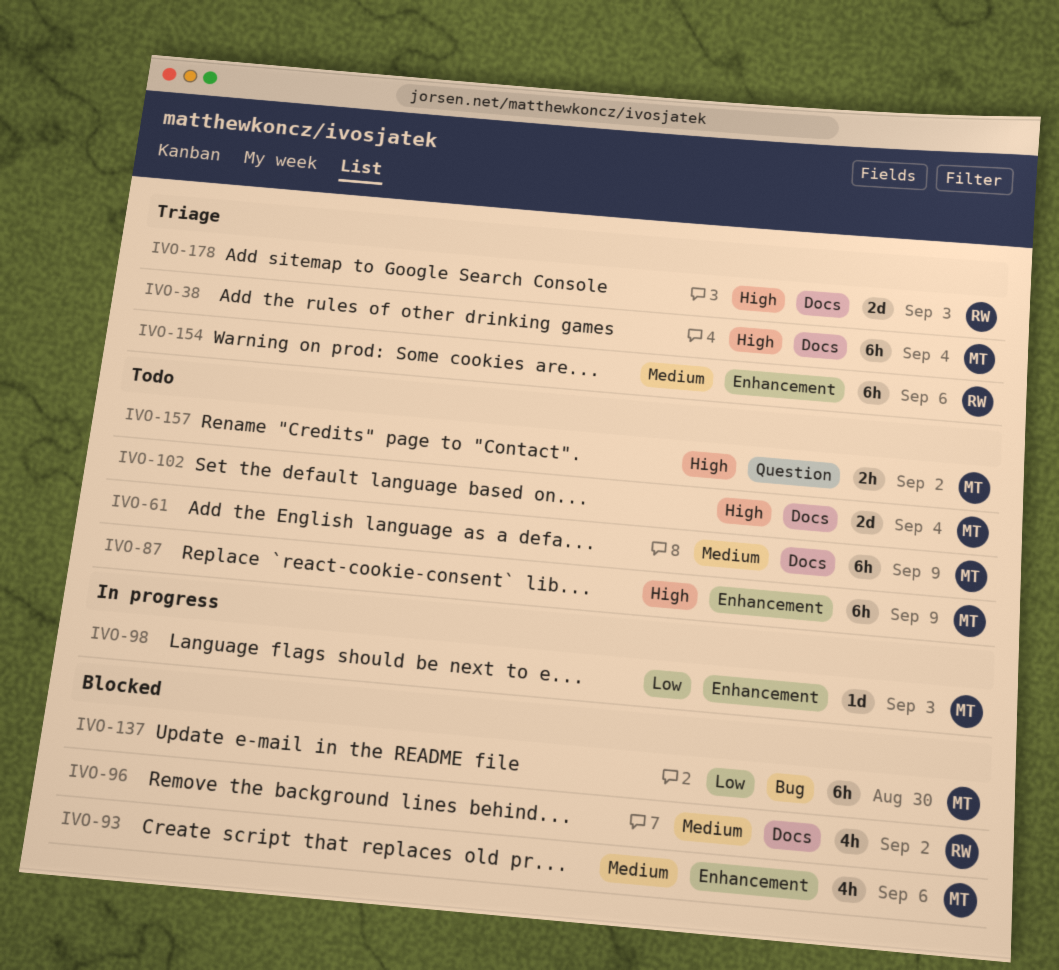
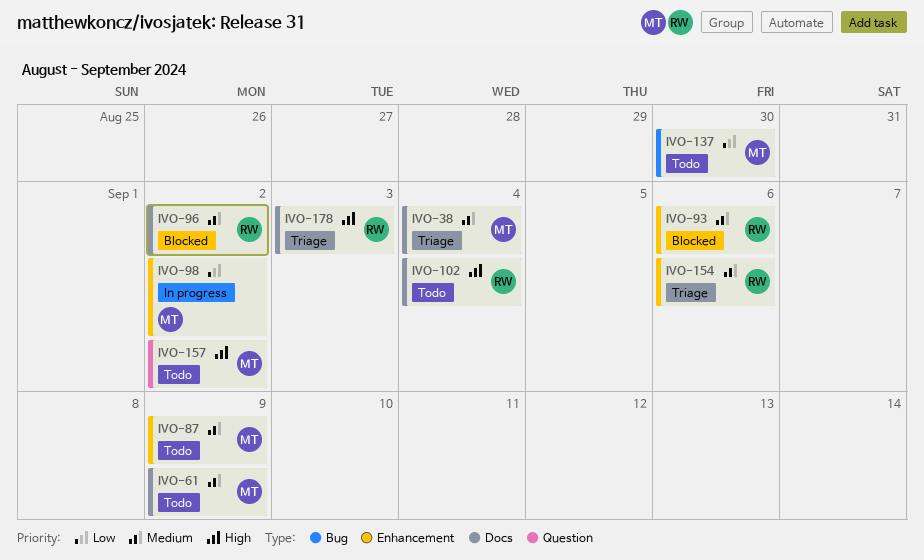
IVO-38, priority: High -> Medium
IVO-87, priority: High -> Medium
IVO-93, owner: MT -> RW
IVO-98, due: Sep 3 -> Sep 2
IVO-102, owner: MT -> RW
IVO-137, status: Blocked -> Todo

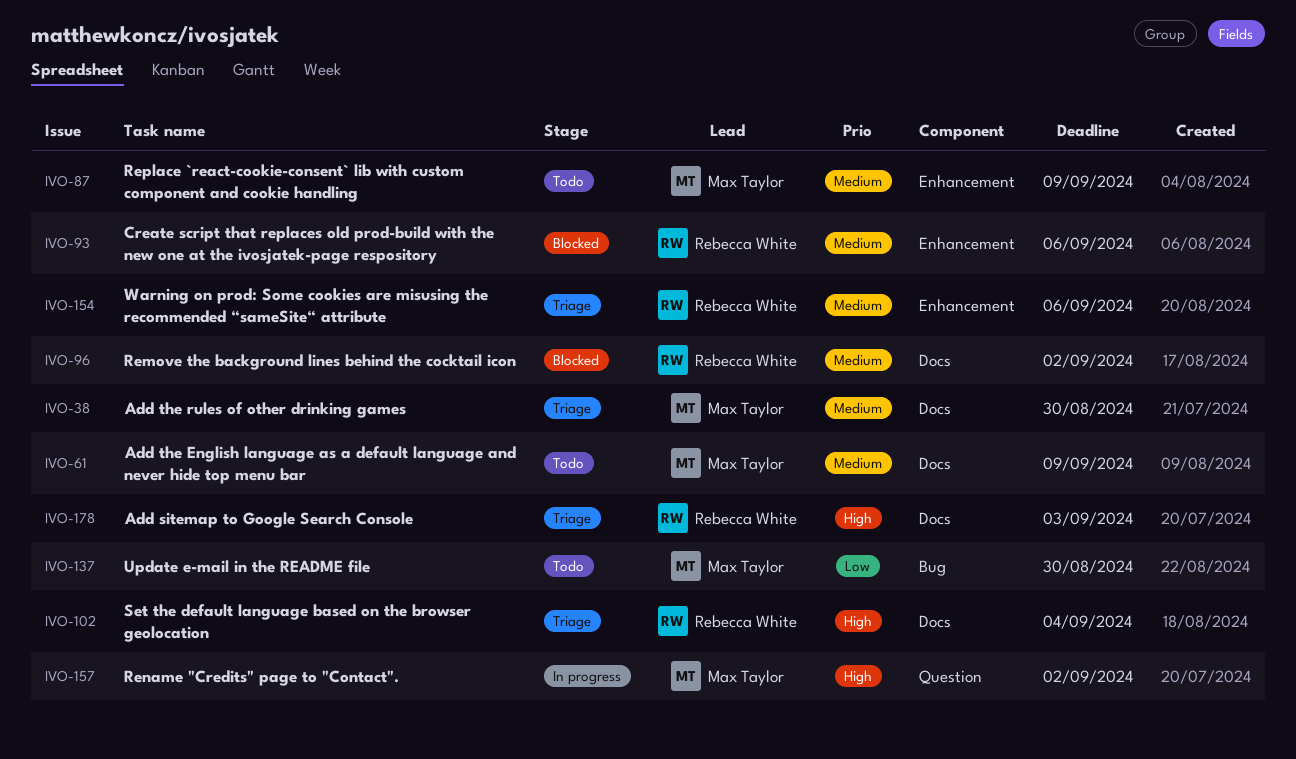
IVO-38, due: Sep 4 -> Aug 30
IVO-98: present -> none
IVO-102, status: Todo -> Triage
IVO-157, status: Todo -> In progress

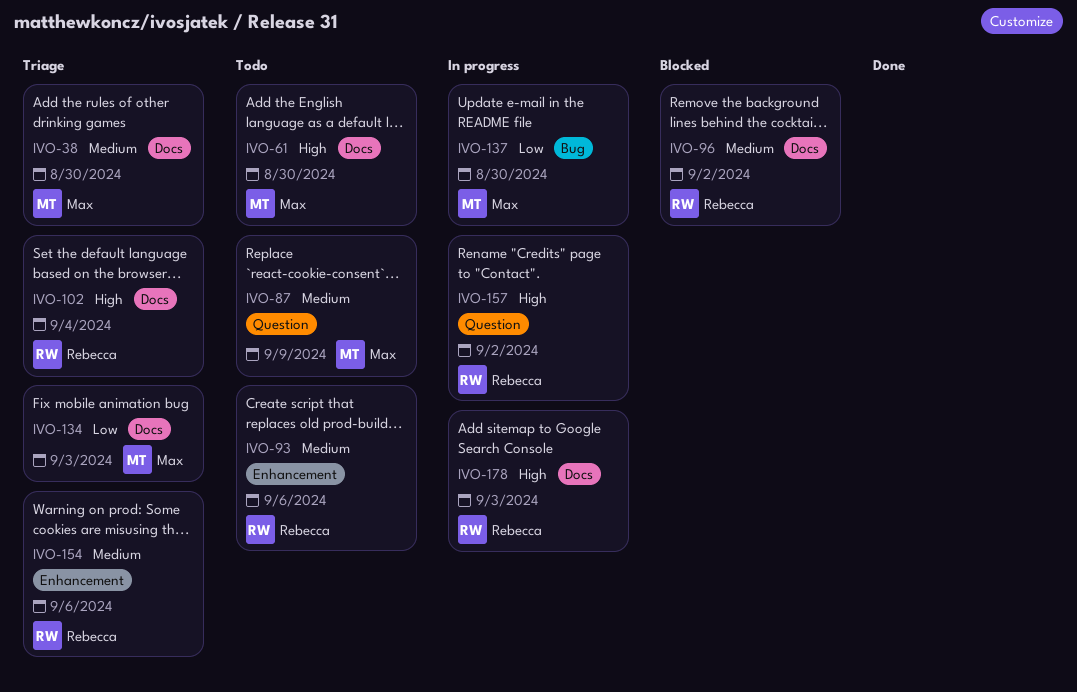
IVO-61, priority: Medium -> High
IVO-61, due: Sep 9 -> Aug 30
IVO-87, label: Enhancement -> Question
IVO-93, status: Blocked -> Todo
IVO-134: none -> present
IVO-137, status: Todo -> In progress
IVO-157, owner: Max Taylor -> Rebecca White
IVO-178, status: Triage -> In progress

